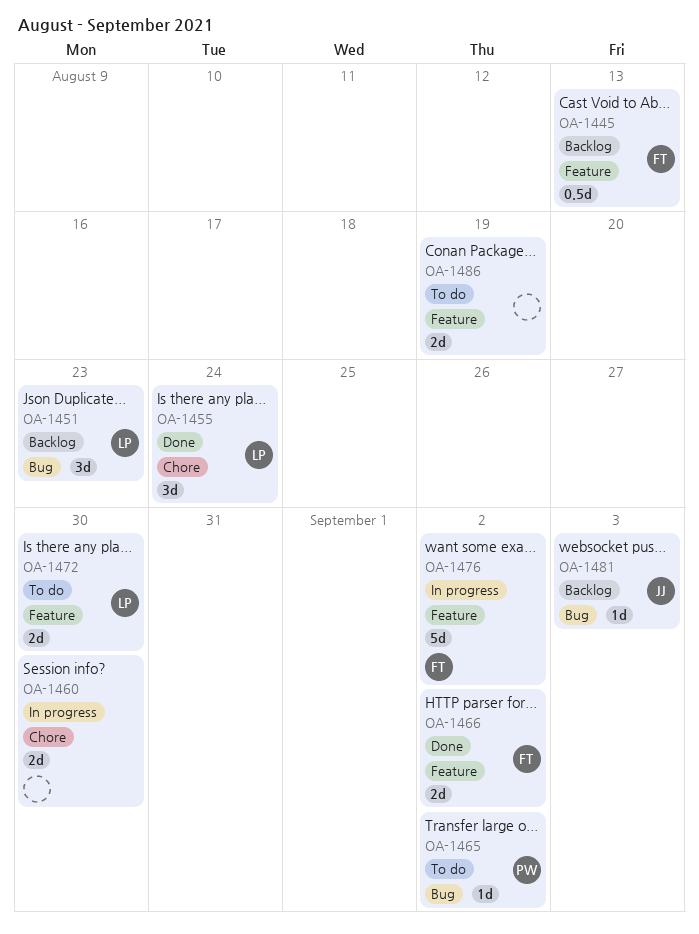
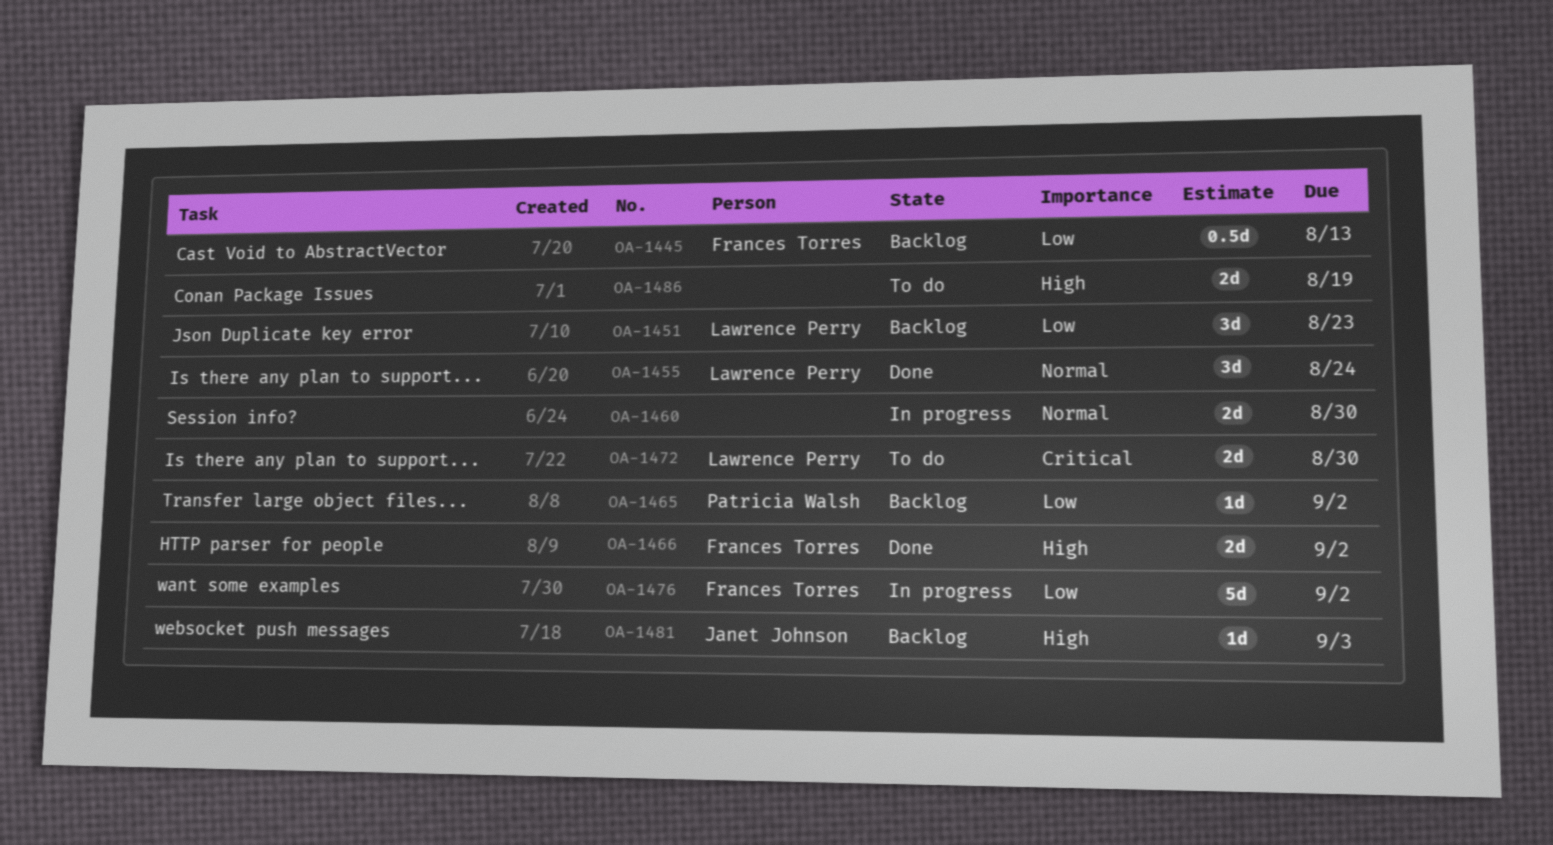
OA-1465, status: To do -> Backlog

